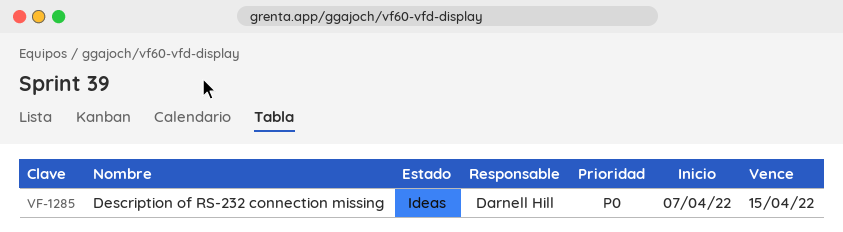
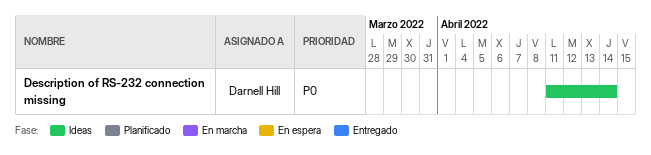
Description of RS-232 connection missing, start: Apr 7 -> Apr 11
Description of RS-232 connection missing, due: Apr 15 -> Apr 14

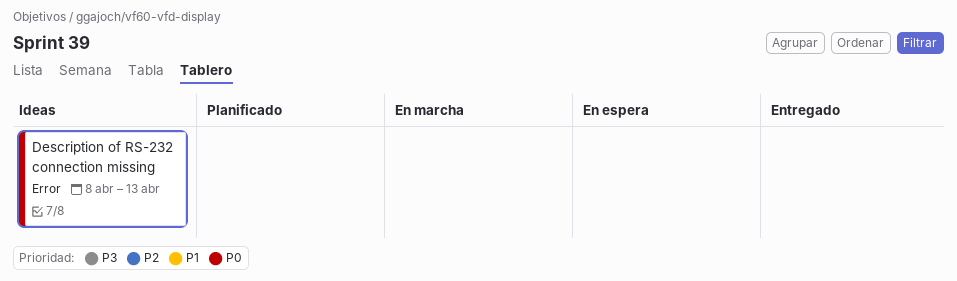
Description of RS-232 connection missing, start: Apr 11 -> Apr 8
Description of RS-232 connection missing, due: Apr 14 -> Apr 13

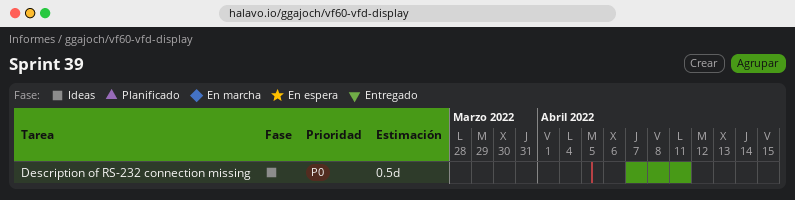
Description of RS-232 connection missing, start: Apr 8 -> Apr 7
Description of RS-232 connection missing, due: Apr 13 -> Apr 11

